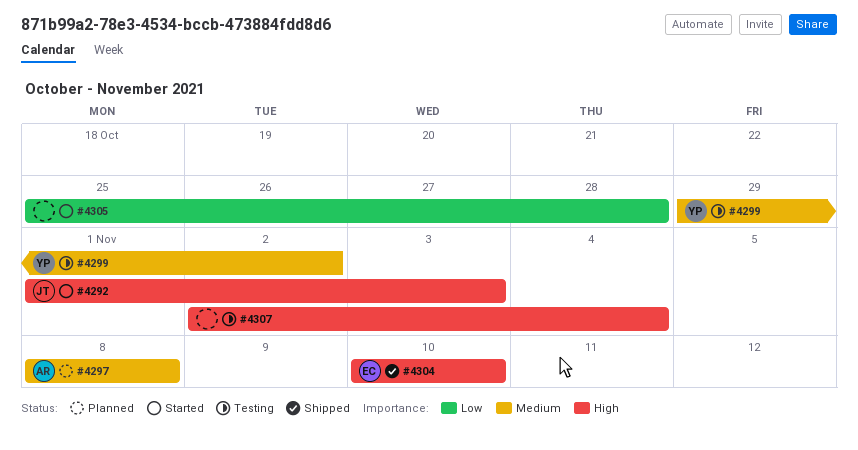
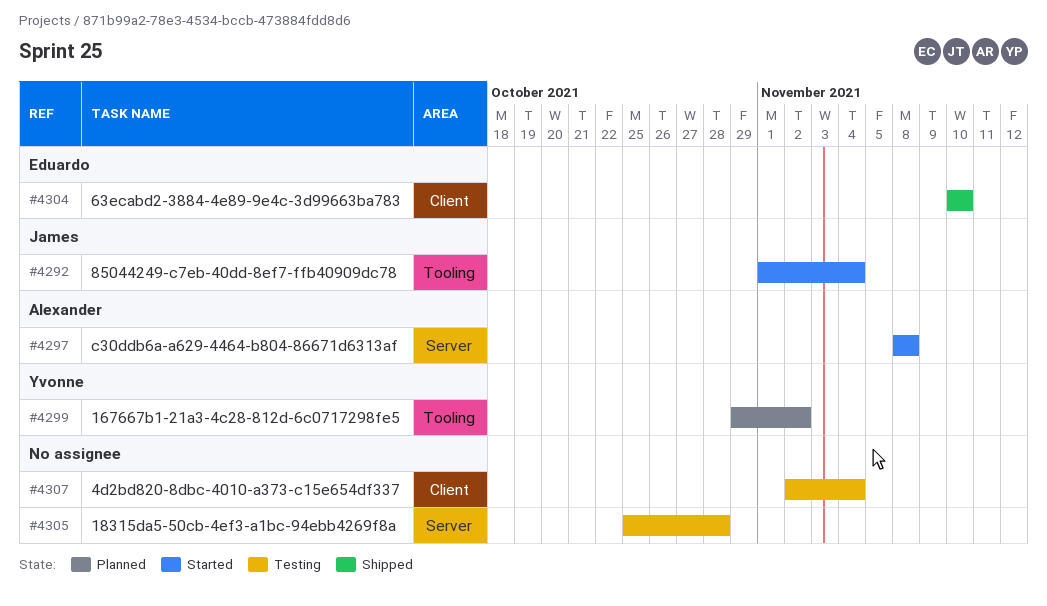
#4292, due: Nov 3 -> Nov 4
#4297, status: Planned -> Started
#4299, status: Testing -> Planned
#4305, status: Started -> Testing

